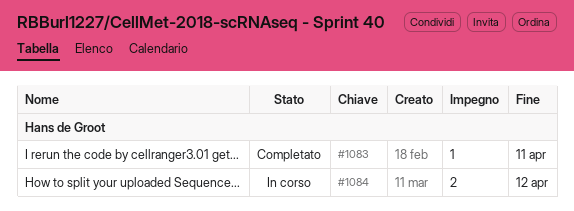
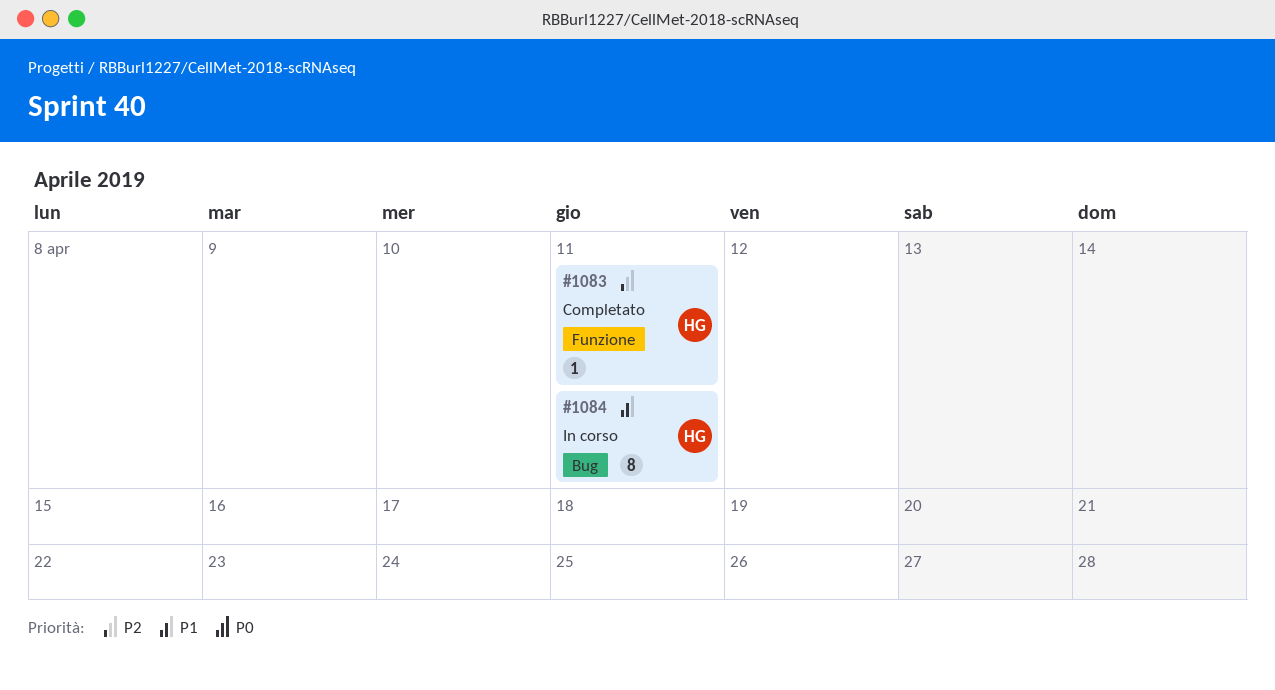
#1084, estimate: 2 -> 8
#1084, due: Apr 12 -> Apr 11

